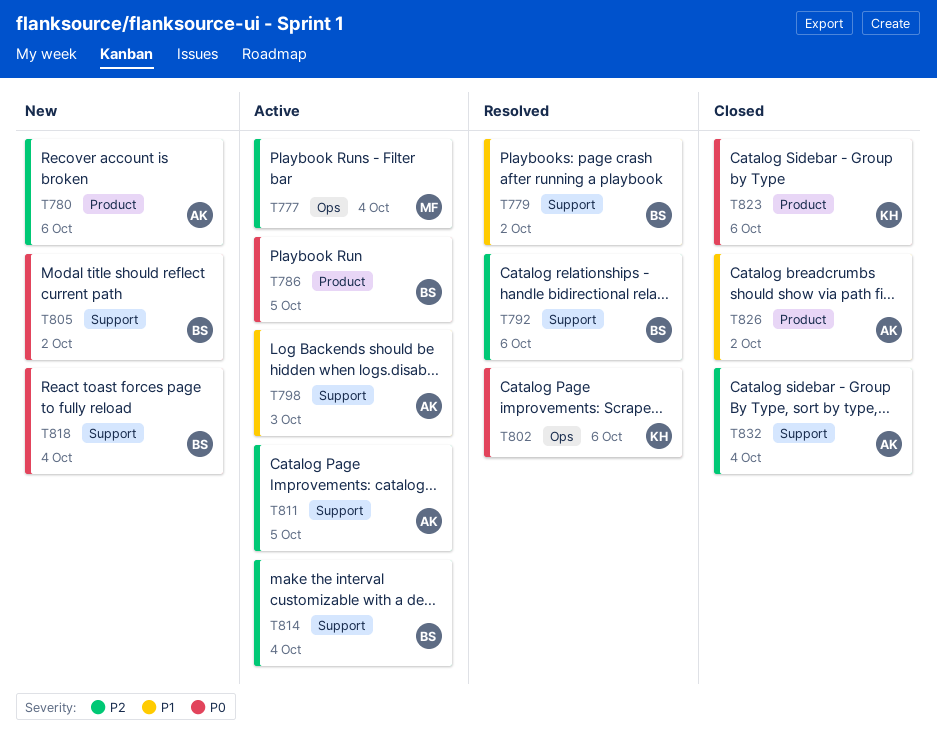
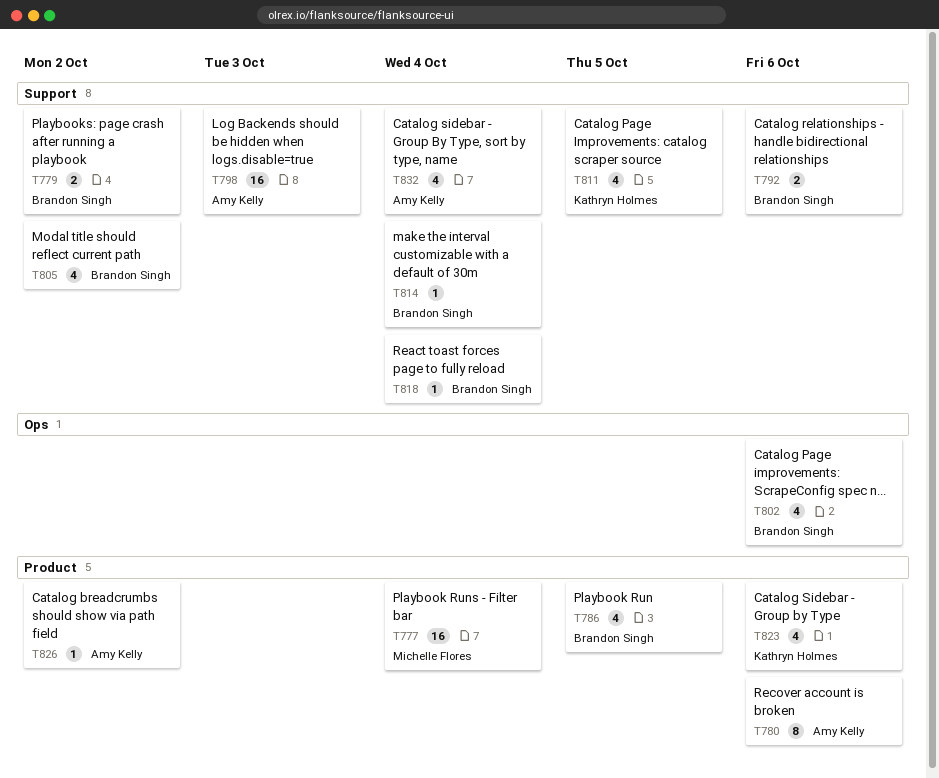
T777, label: Ops -> Product
T802, owner: Kathryn Holmes -> Brandon Singh
T811, owner: Amy Kelly -> Kathryn Holmes

